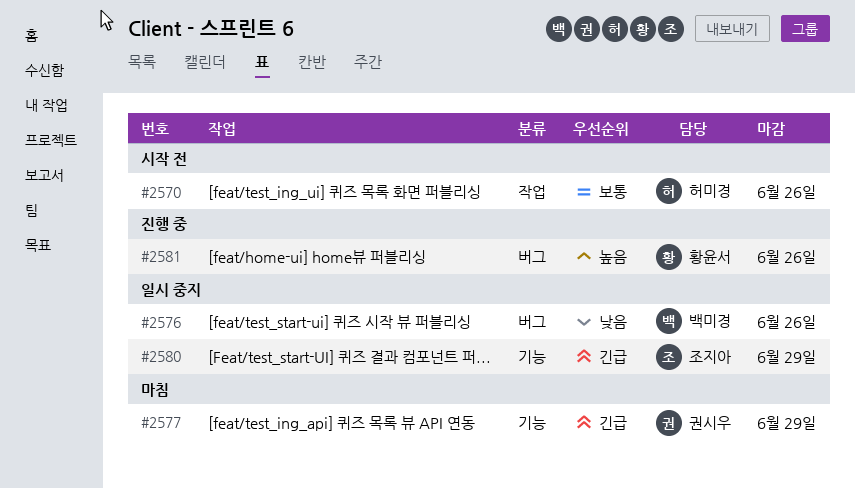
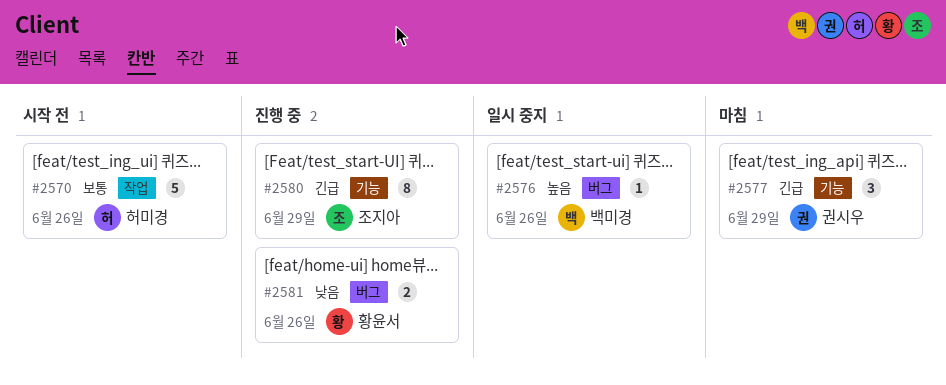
#2576, priority: 낮음 -> 높음
#2580, status: 일시 중지 -> 진행 중
#2581, priority: 높음 -> 낮음

